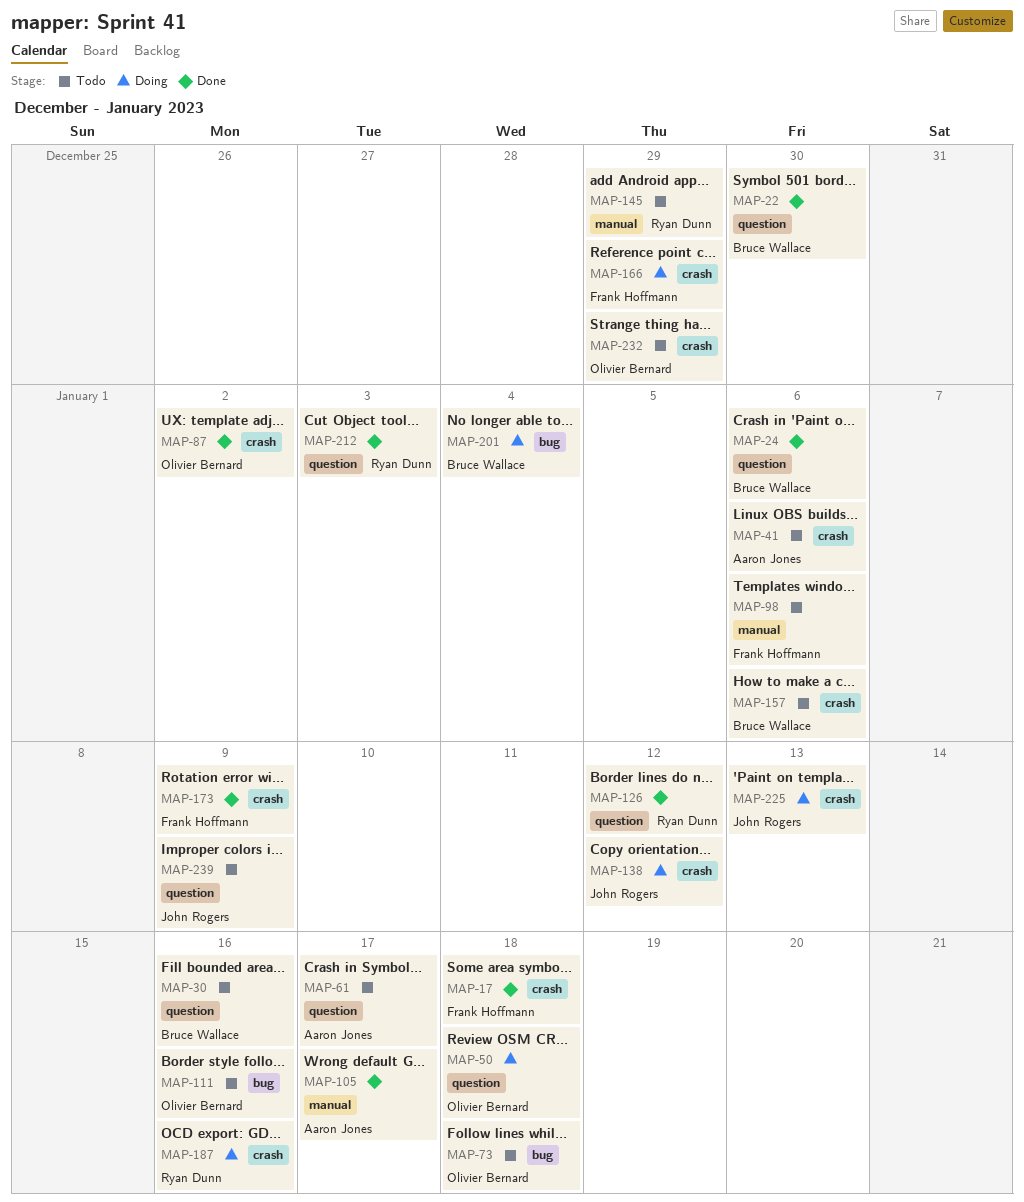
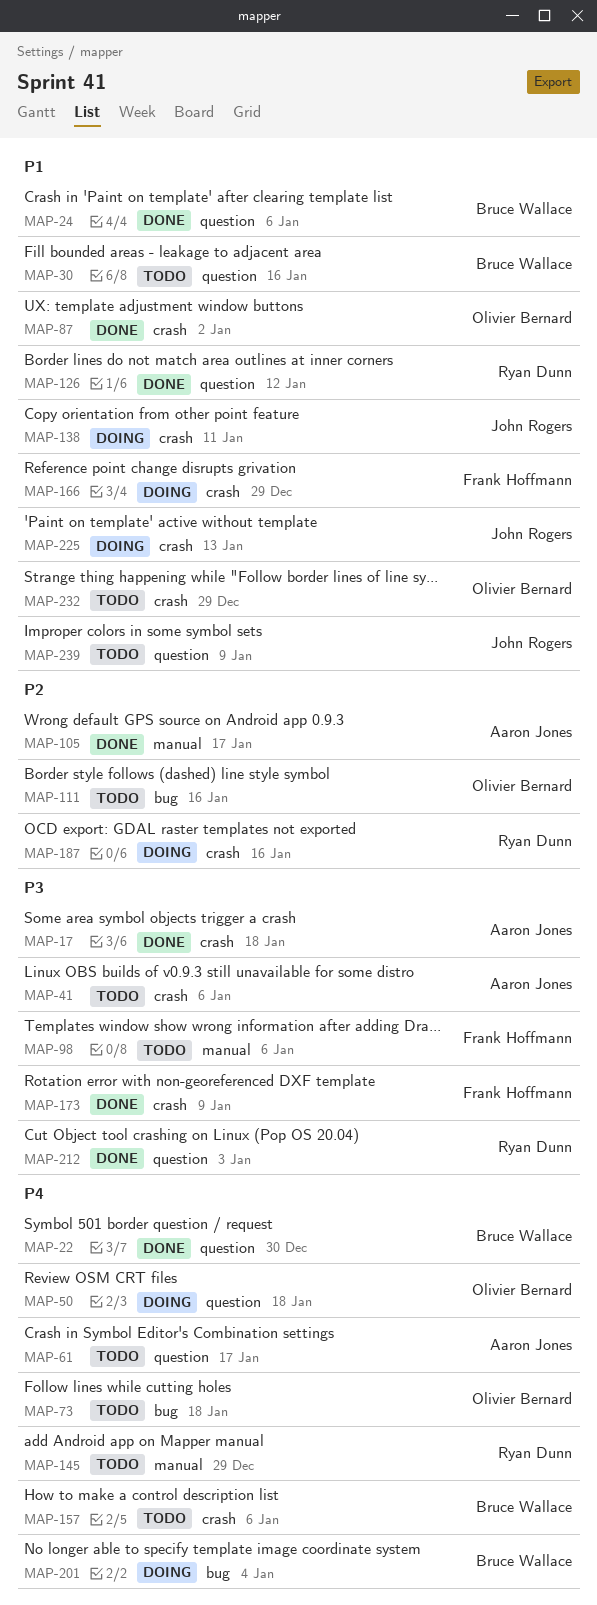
MAP-17, owner: Frank Hoffmann -> Aaron Jones
MAP-138, due: Jan 12 -> Jan 11

